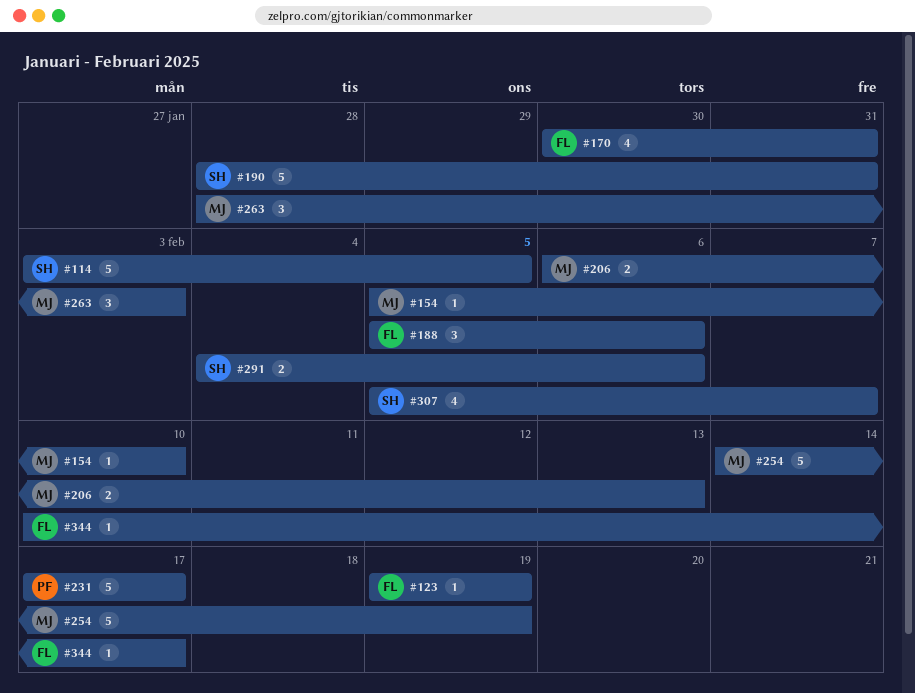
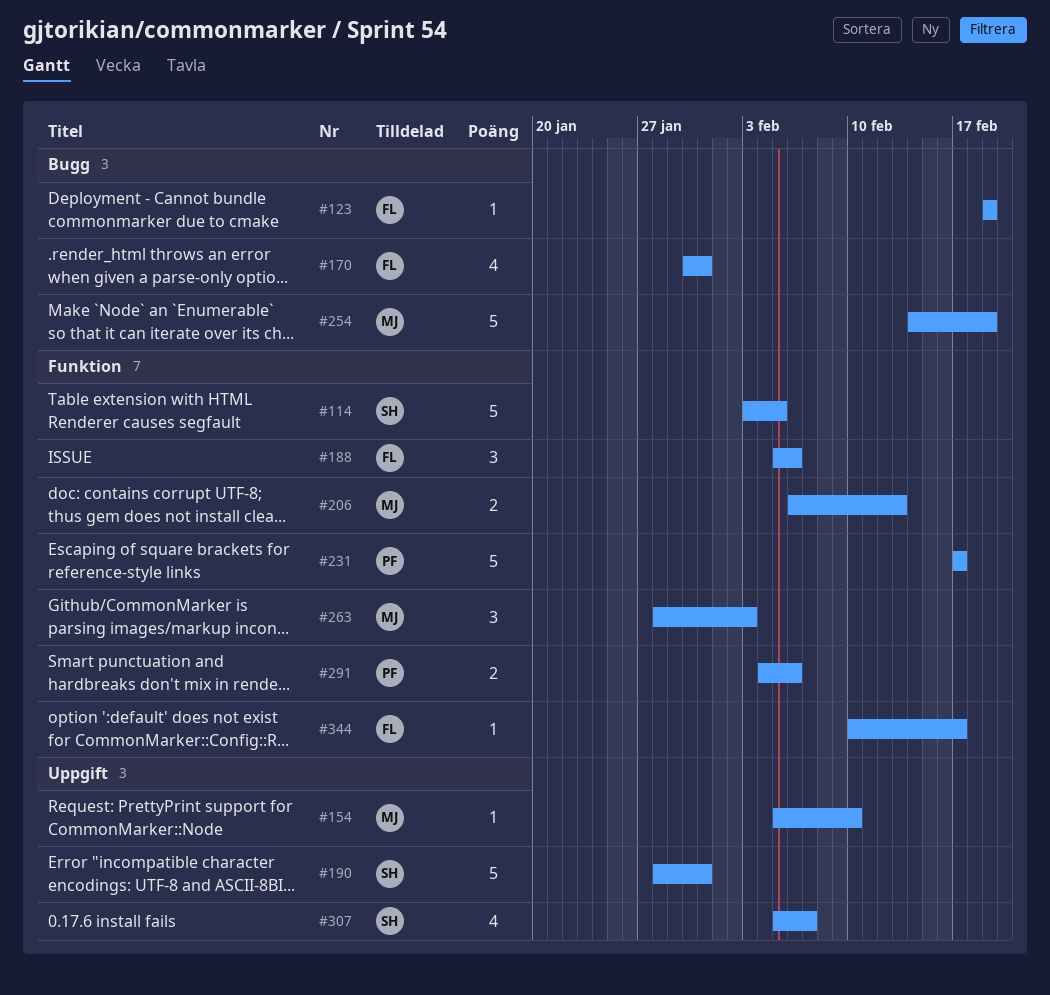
#291, owner: SH -> PF

